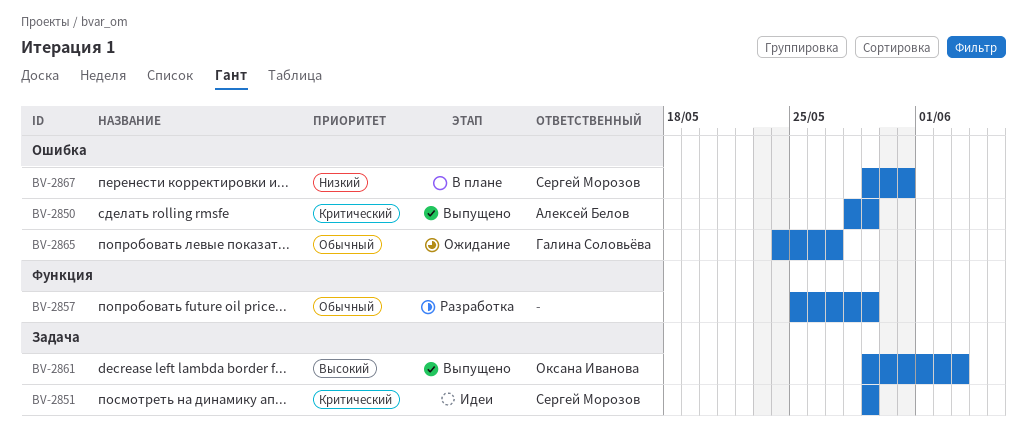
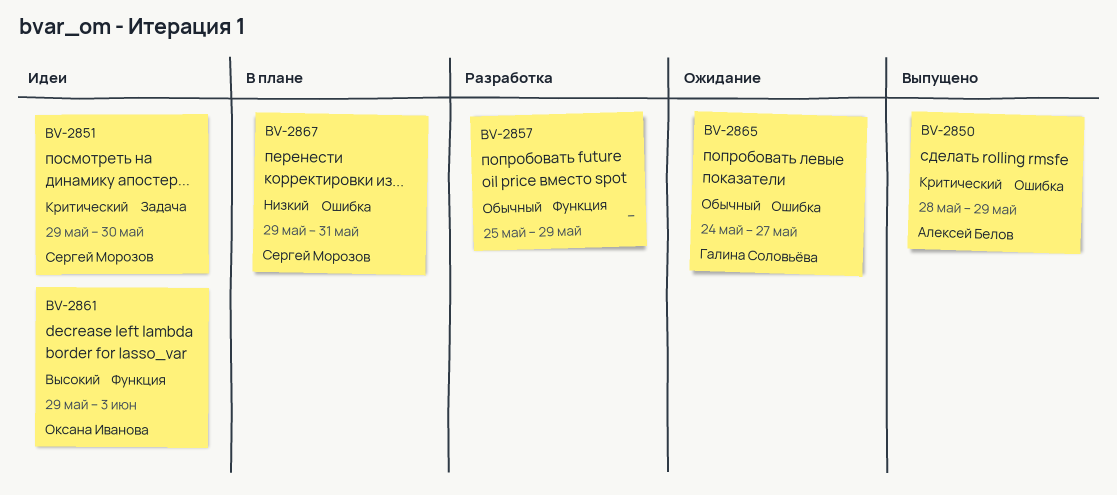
BV-2851, due: May 29 -> May 30
BV-2861, status: Выпущено -> Идеи
BV-2861, label: Задача -> Функция

